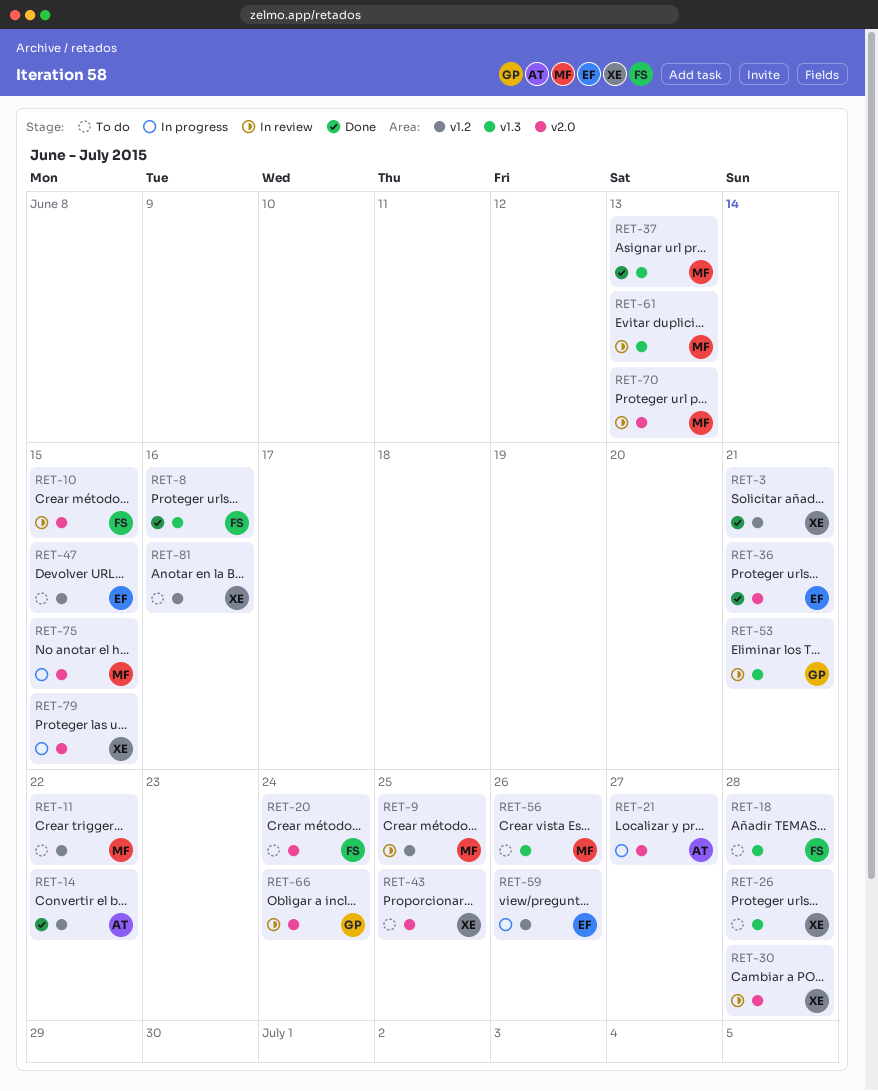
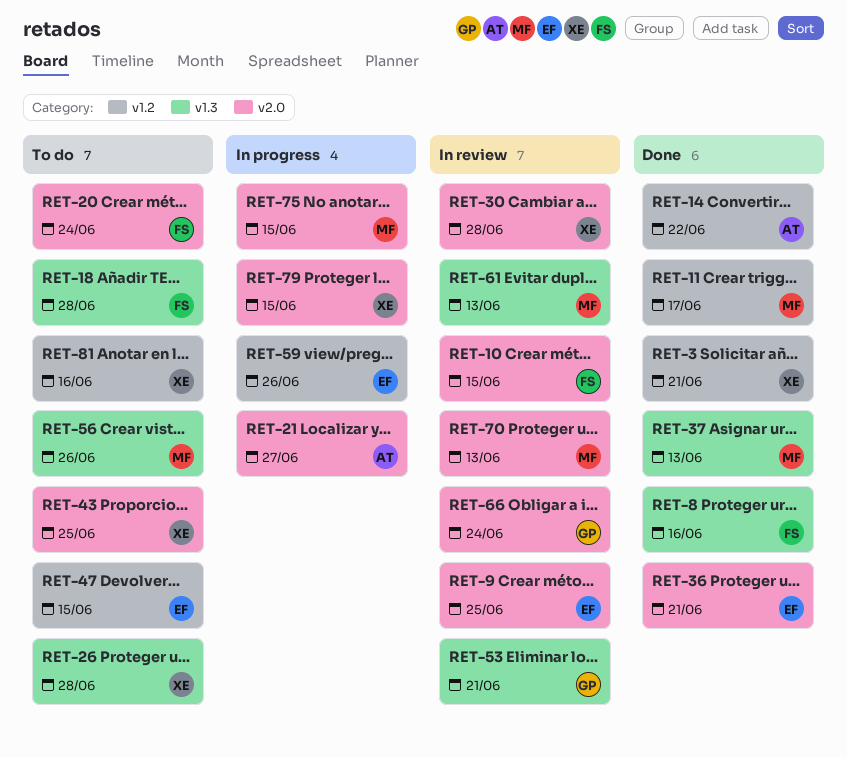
RET-9, owner: MF -> EF
RET-9, label: v1.2 -> v2.0
RET-11, status: To do -> Done
RET-11, due: Jun 22 -> Jun 17

